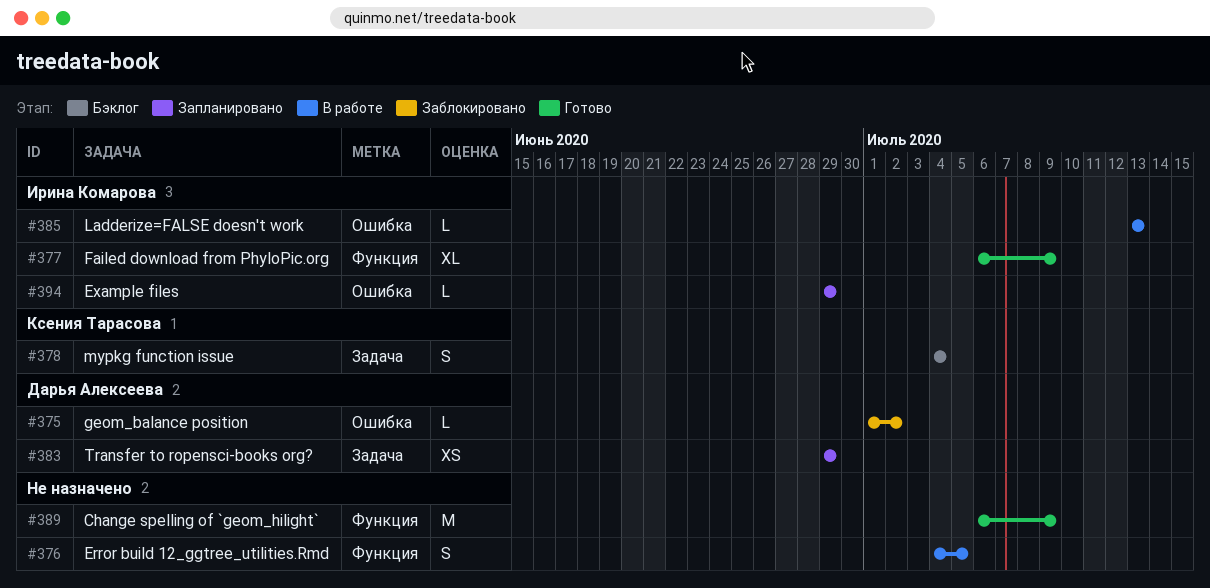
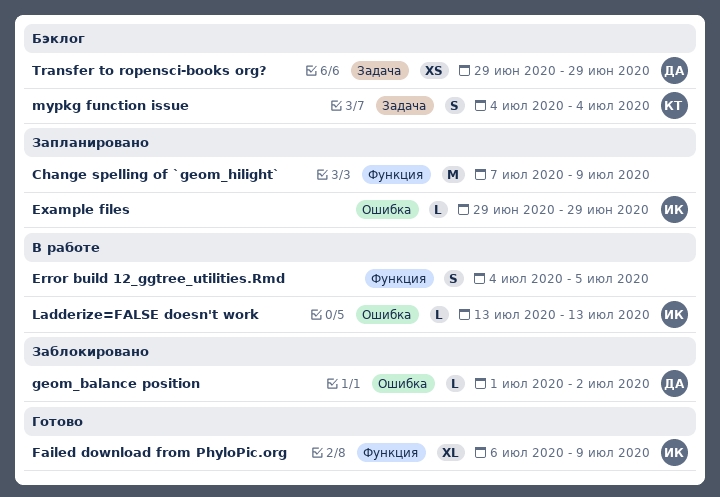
Change spelling of `geom_hilight`, status: Готово -> Запланировано
Change spelling of `geom_hilight`, start: Jul 6 -> Jul 7
Transfer to ropensci-books org?, status: Запланировано -> Бэклог

